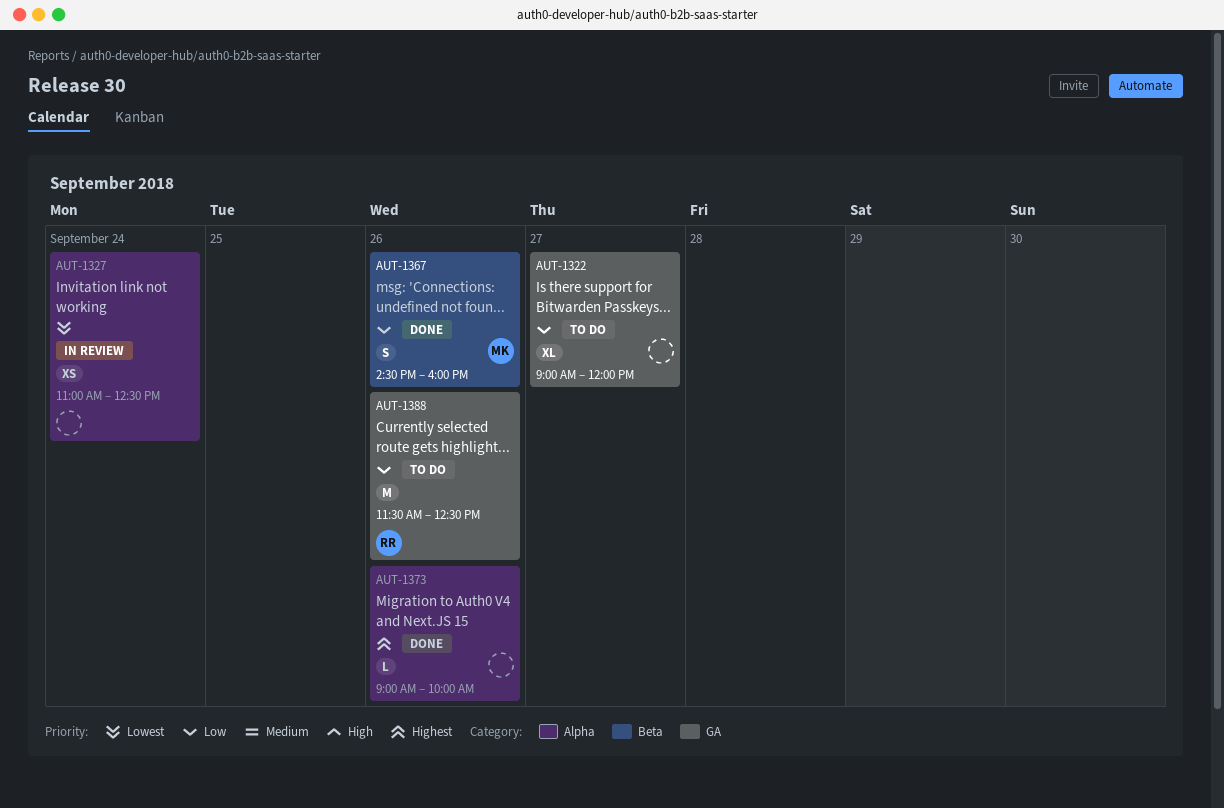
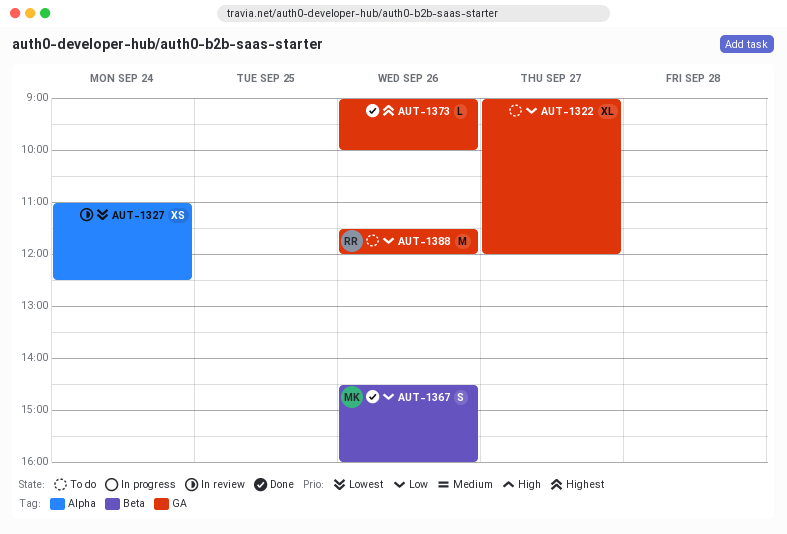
AUT-1373, label: Alpha -> GA
AUT-1388, ends: 12:30 -> 12:00

